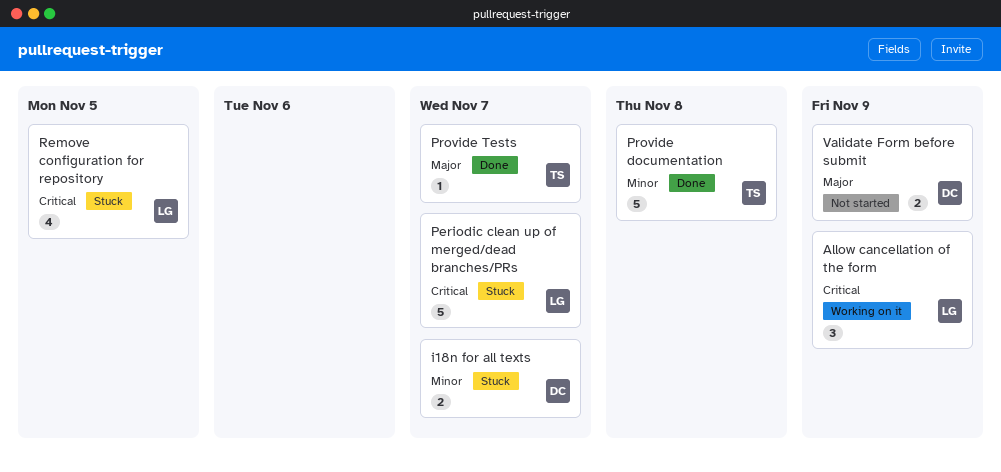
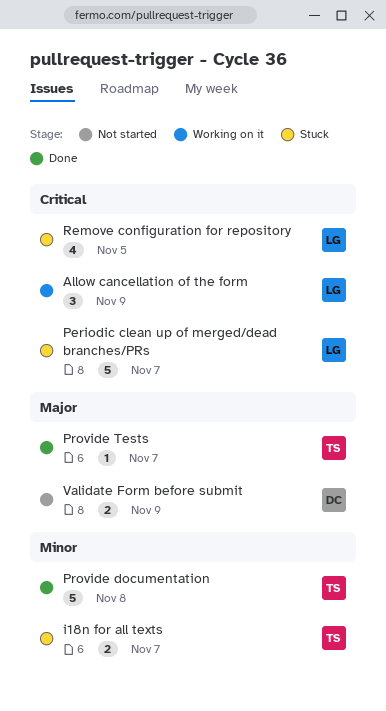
i18n for all texts, owner: DC -> TS

